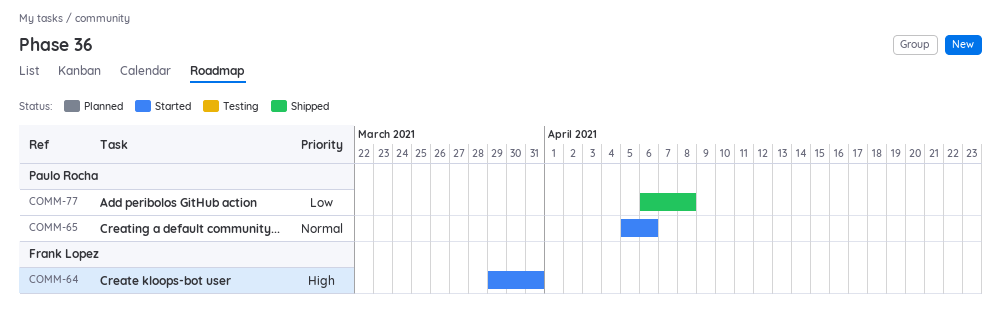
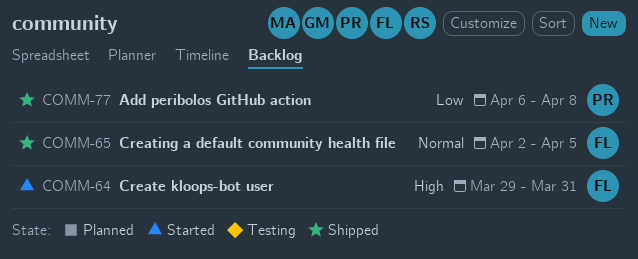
COMM-65, status: Started -> Shipped
COMM-65, owner: Paulo Rocha -> Frank Lopez
COMM-65, start: Apr 5 -> Apr 2
COMM-65, due: Apr 6 -> Apr 5

